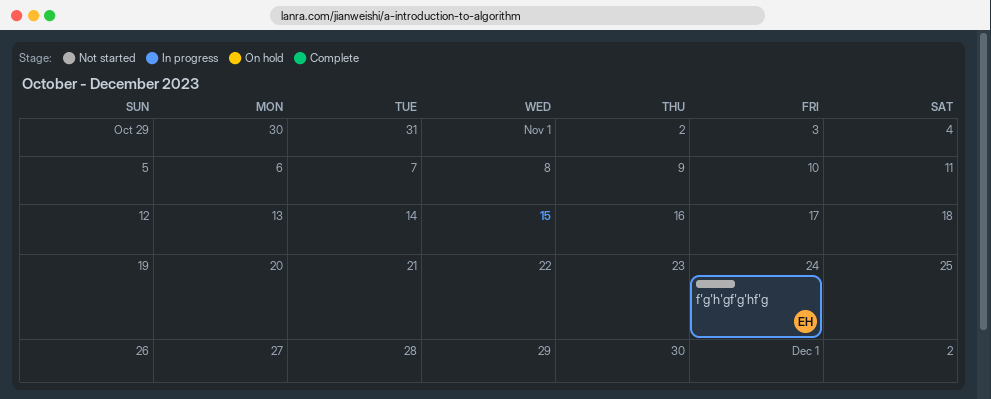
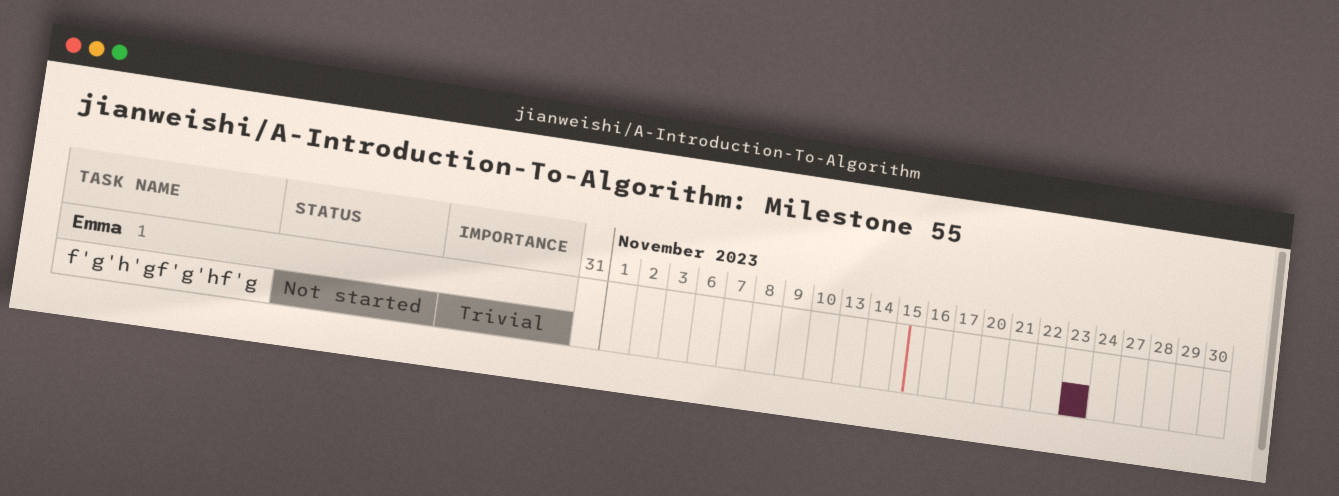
f'g'h'gf'g'hf'g, due: Nov 24 -> Nov 23

